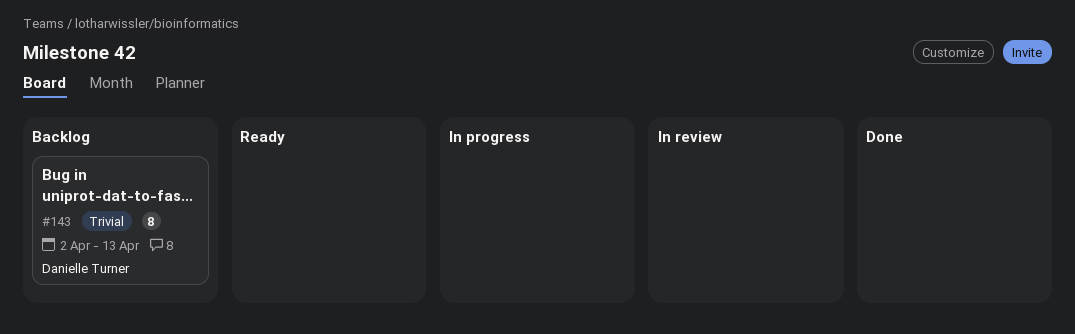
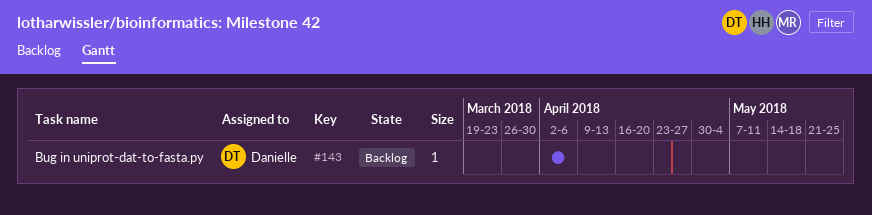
#143, estimate: 8 -> 1
#143, due: Apr 13 -> Apr 6

